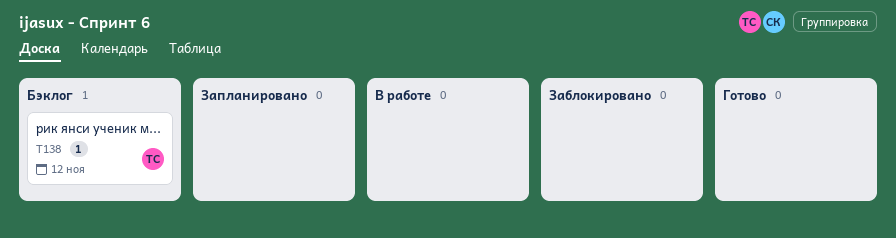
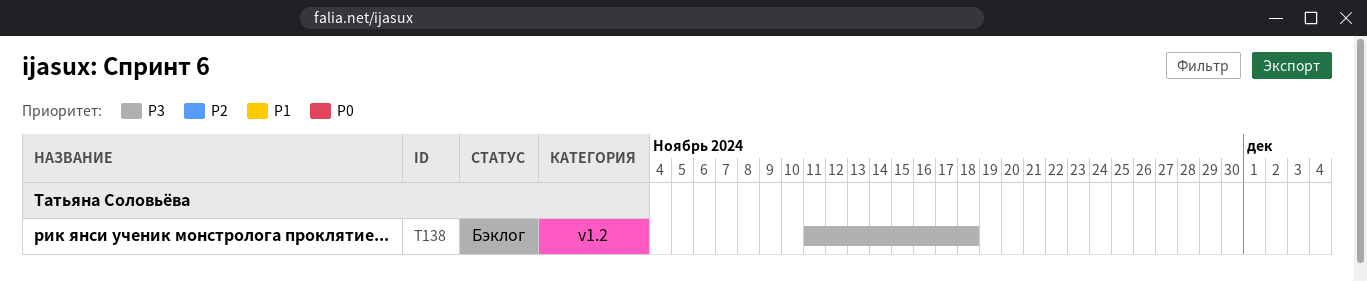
T138, due: Nov 12 -> Nov 18

